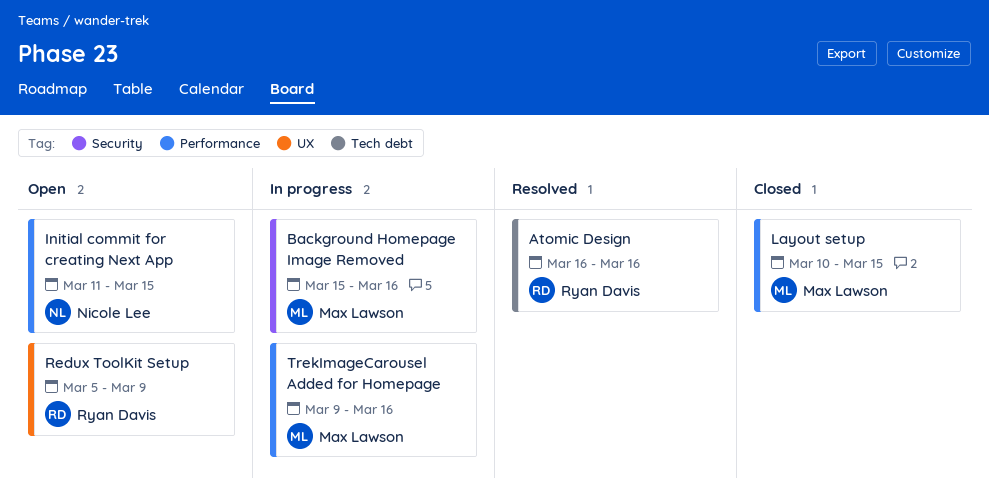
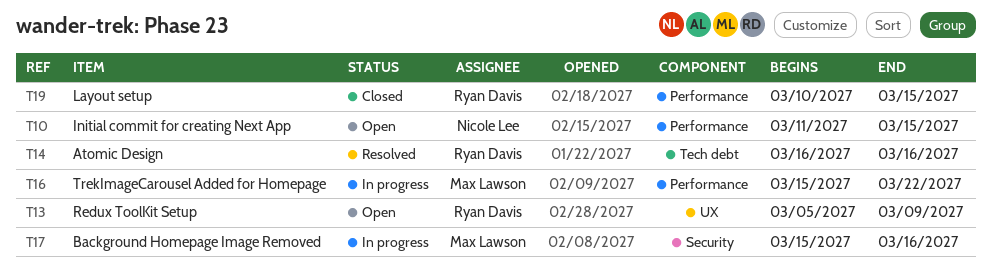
Layout setup, owner: Max Lawson -> Ryan Davis
TrekImageCarousel Added for Homepage, start: Mar 9 -> Mar 15
TrekImageCarousel Added for Homepage, due: Mar 16 -> Mar 22

